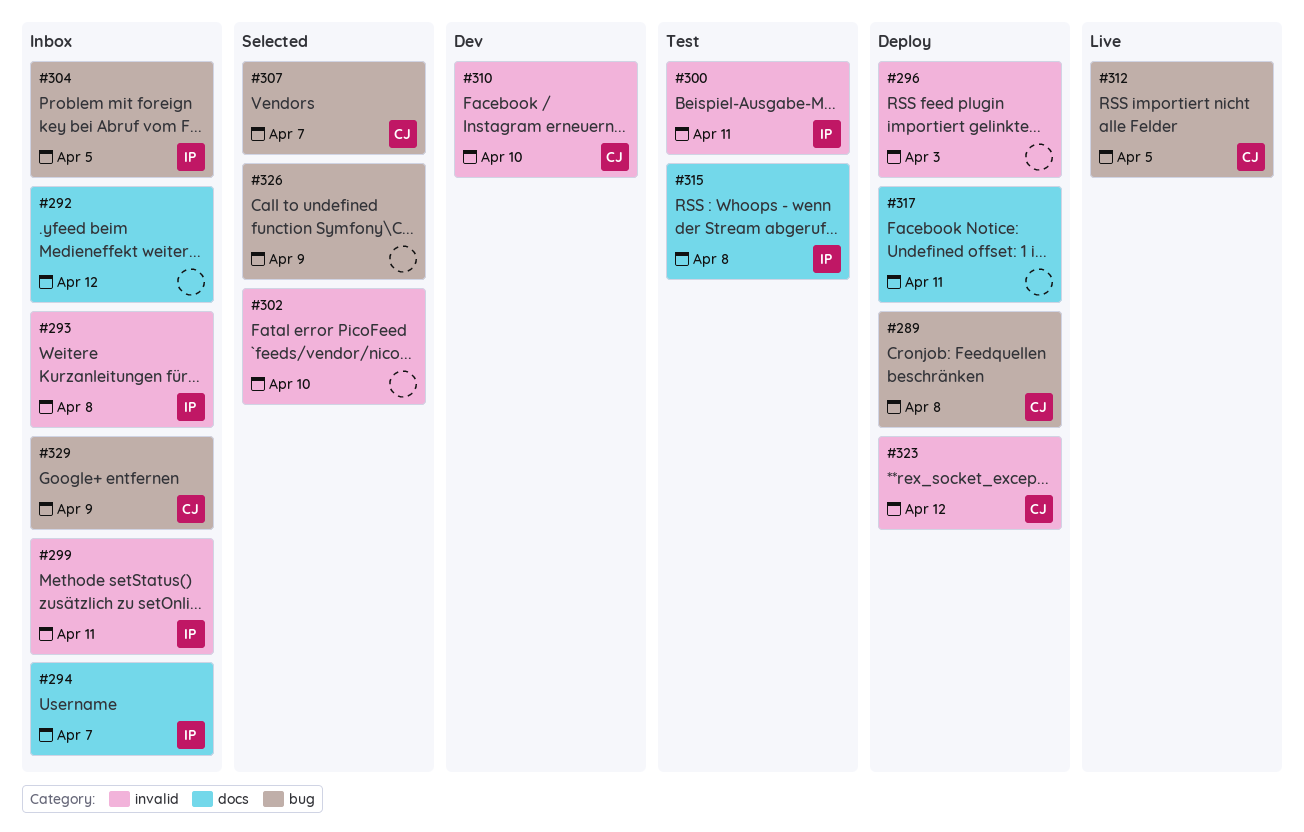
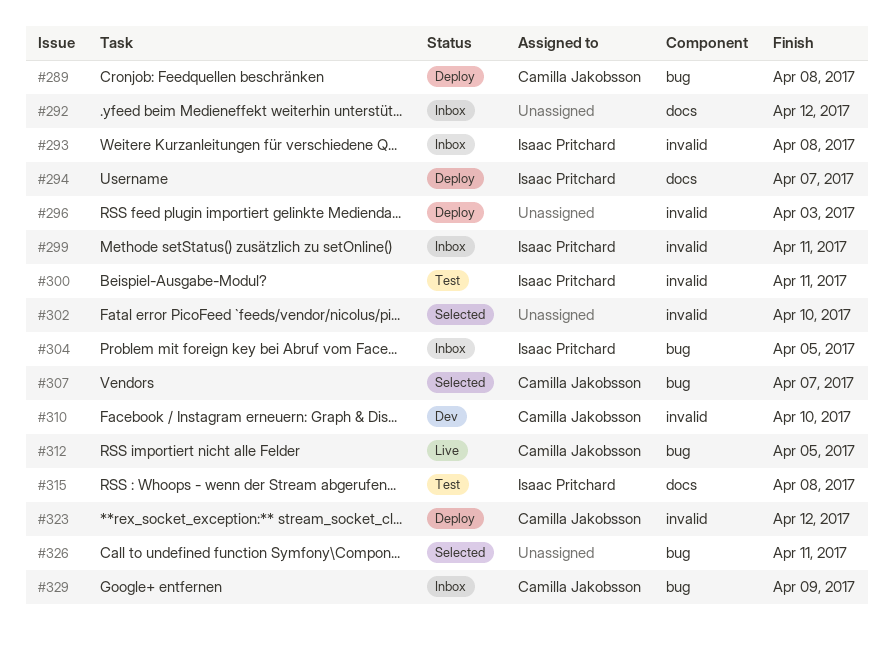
#294, status: Inbox -> Deploy
#317: present -> none
#326, due: Apr 9 -> Apr 11

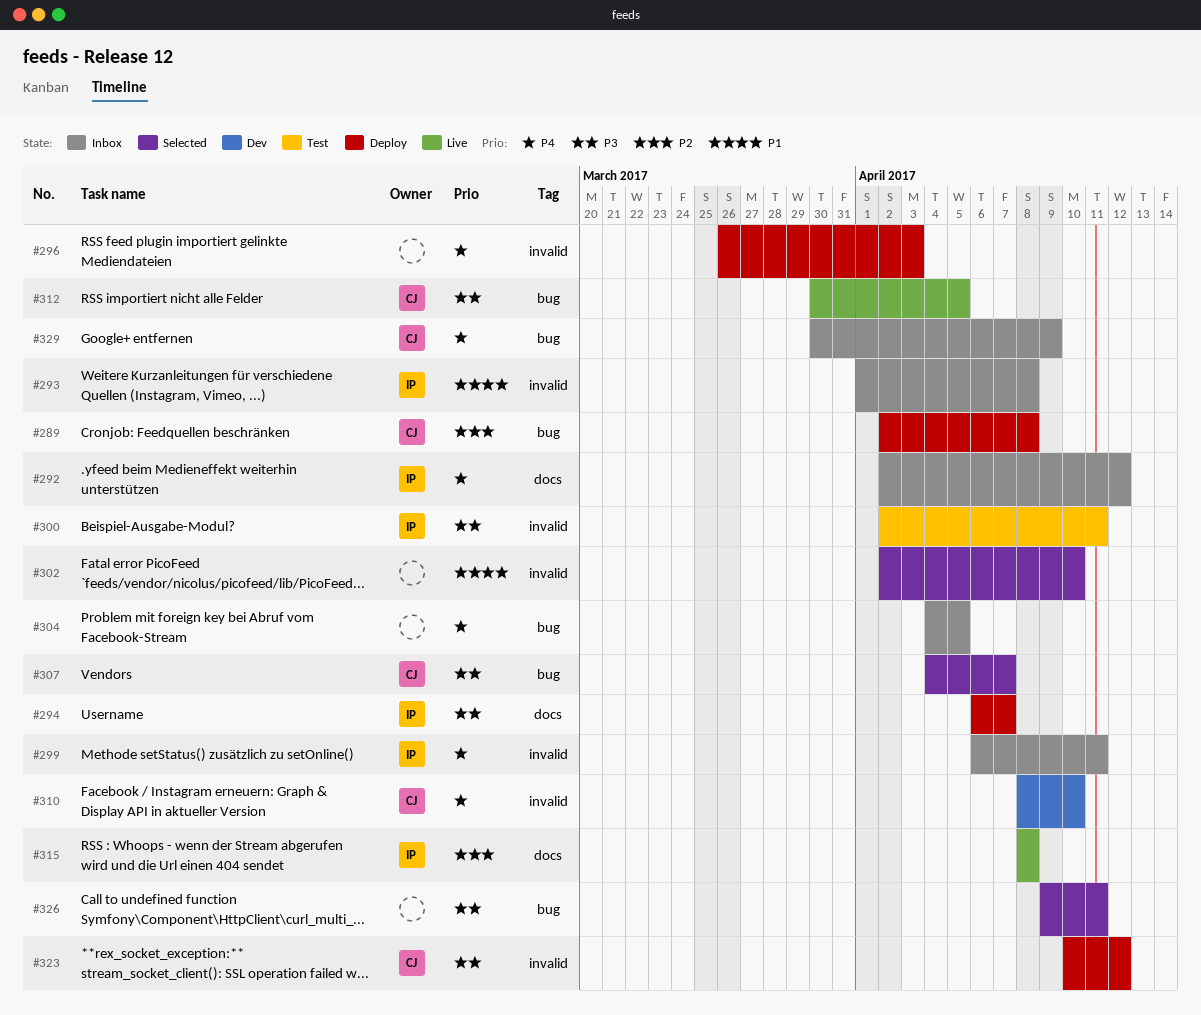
#292, owner: none -> Isaac Pritchard
#304, owner: Isaac Pritchard -> none
#315, status: Test -> Live

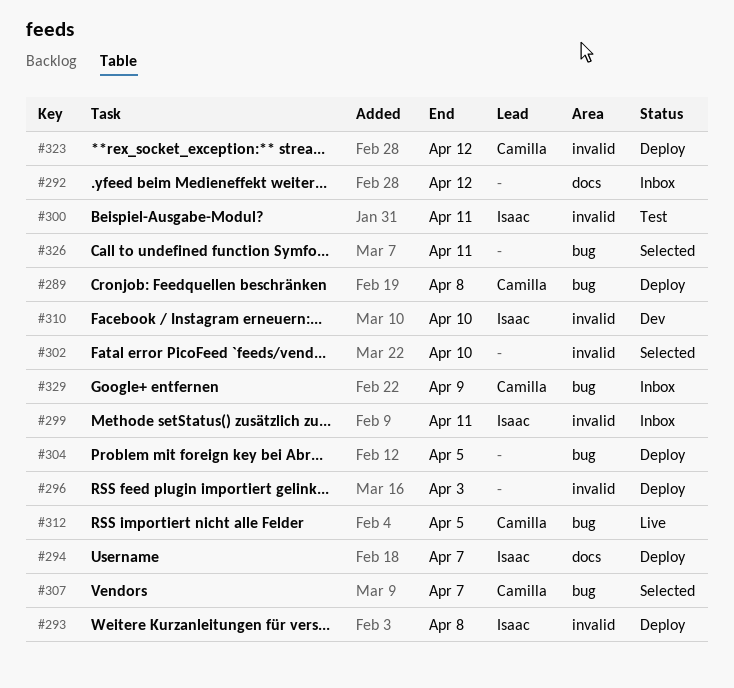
#292, owner: Isaac -> none
#293, status: Inbox -> Deploy
#304, status: Inbox -> Deploy
#310, owner: Camilla -> Isaac
#315: present -> none

